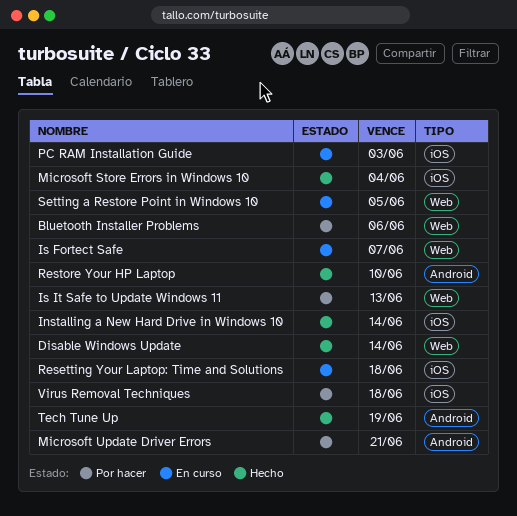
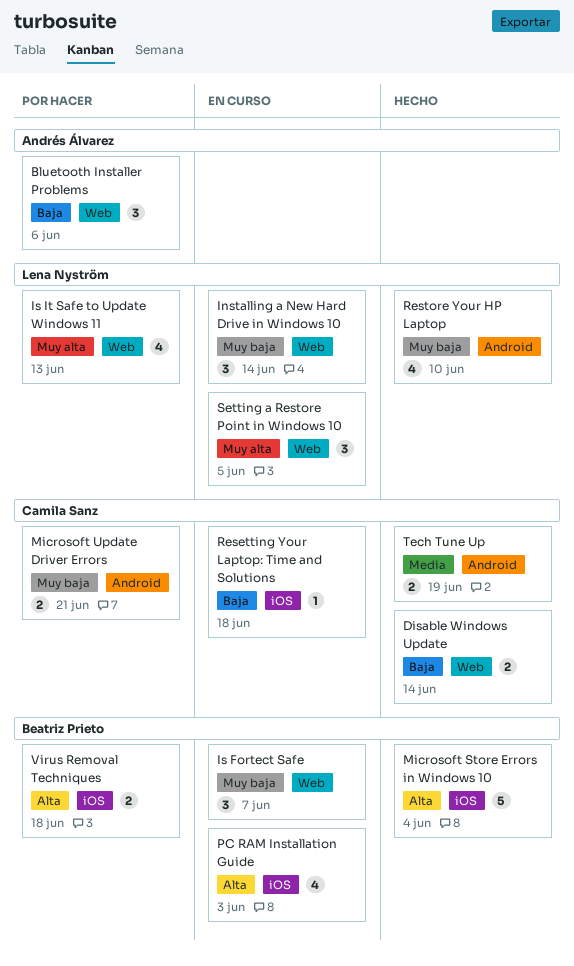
Installing a New Hard Drive in Windows 10, status: Hecho -> En curso
Installing a New Hard Drive in Windows 10, label: iOS -> Web

